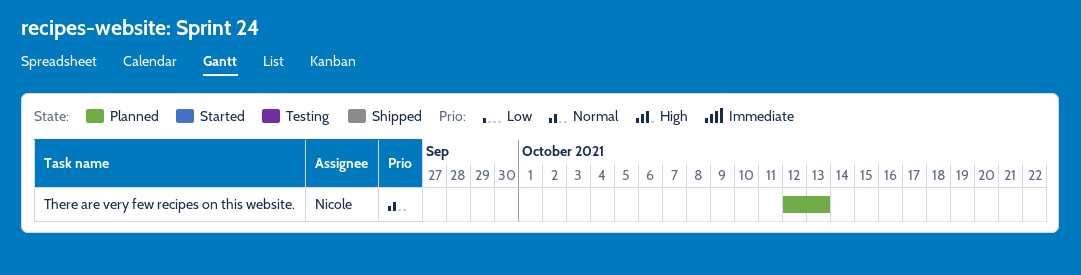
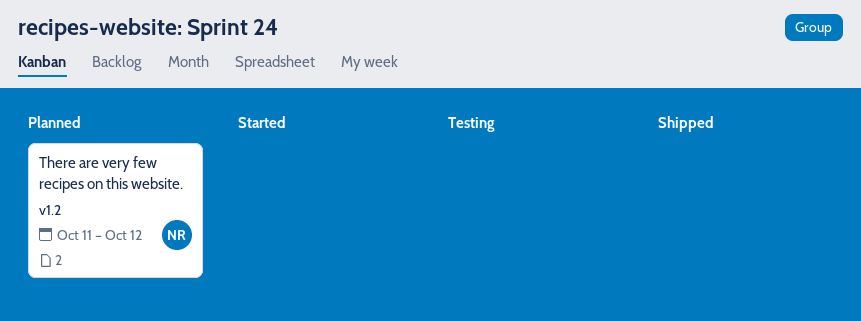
There are very few recipes on this website., start: Oct 12 -> Oct 11
There are very few recipes on this website., due: Oct 13 -> Oct 12

